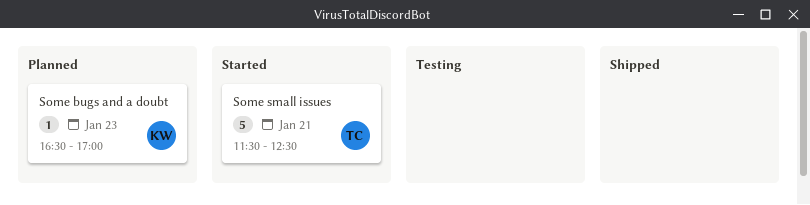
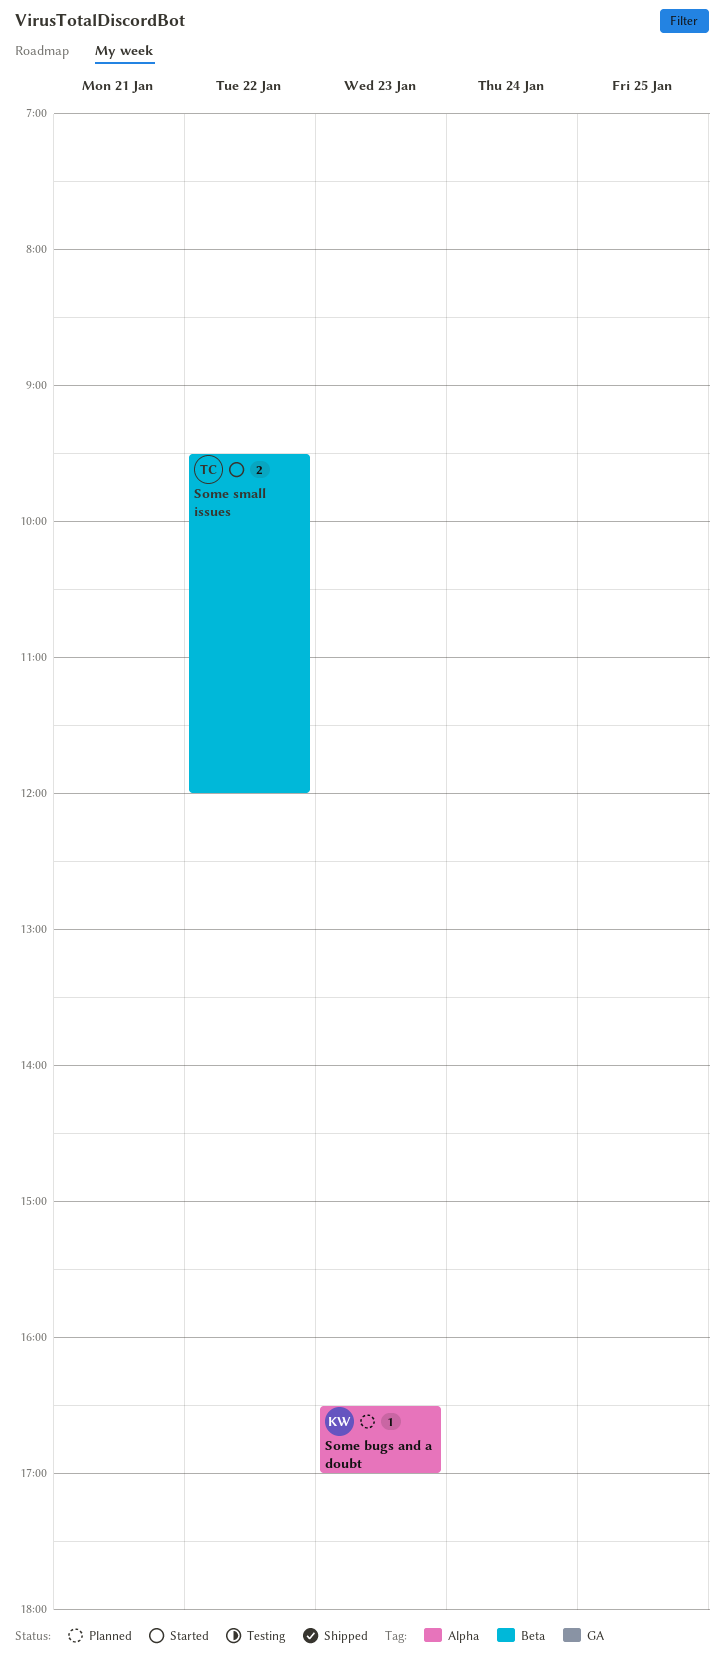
Some small issues, estimate: 5 -> 2
Some small issues, day: Jan 21 -> Jan 22
Some small issues, begins: 11:30 -> 09:30
Some small issues, ends: 12:30 -> 12:00

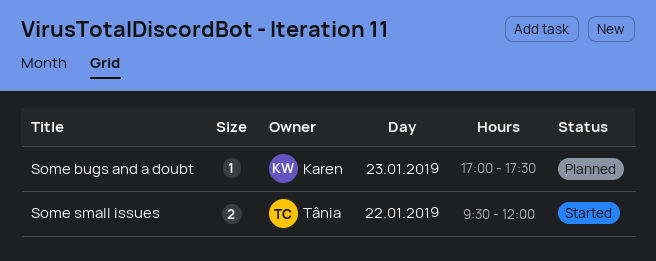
Some bugs and a doubt, begins: 16:30 -> 17:00
Some bugs and a doubt, ends: 17:00 -> 17:30

